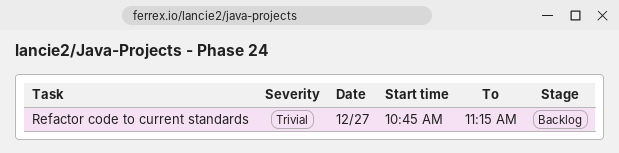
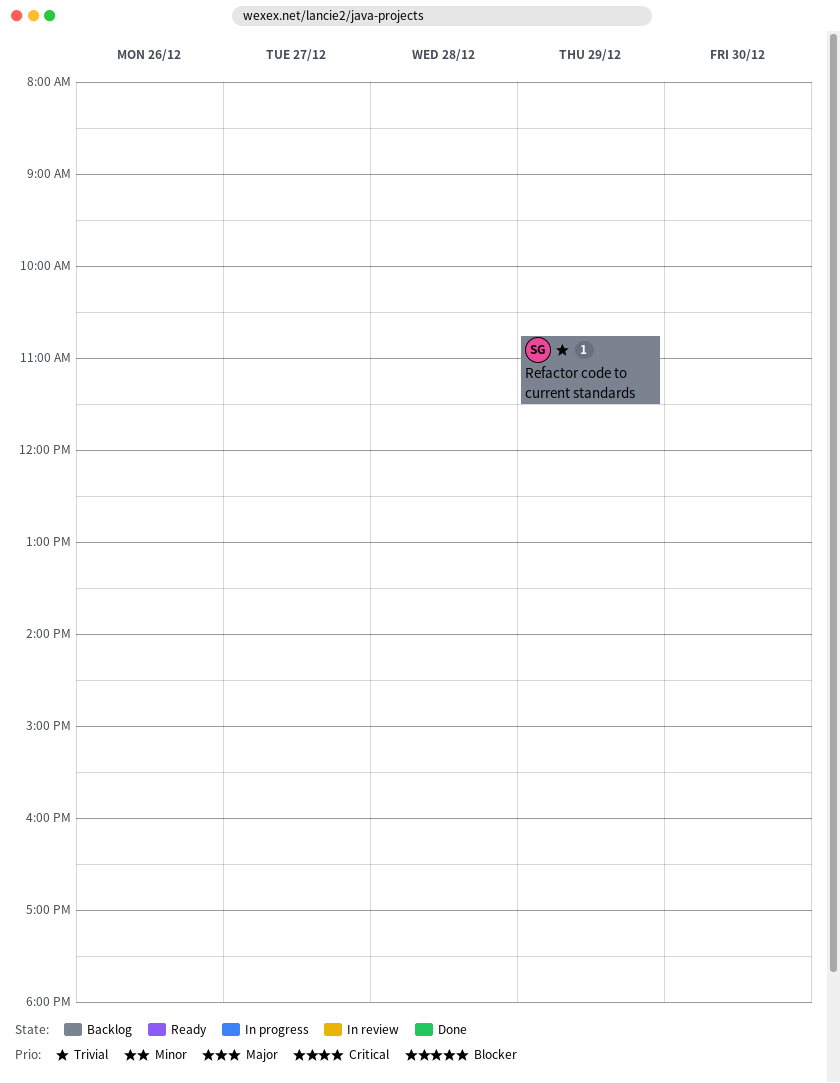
Refactor code to current standards, day: Dec 27 -> Dec 29
Refactor code to current standards, ends: 11:15 -> 11:30

